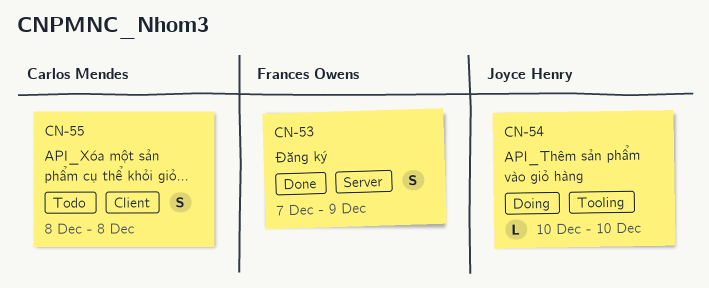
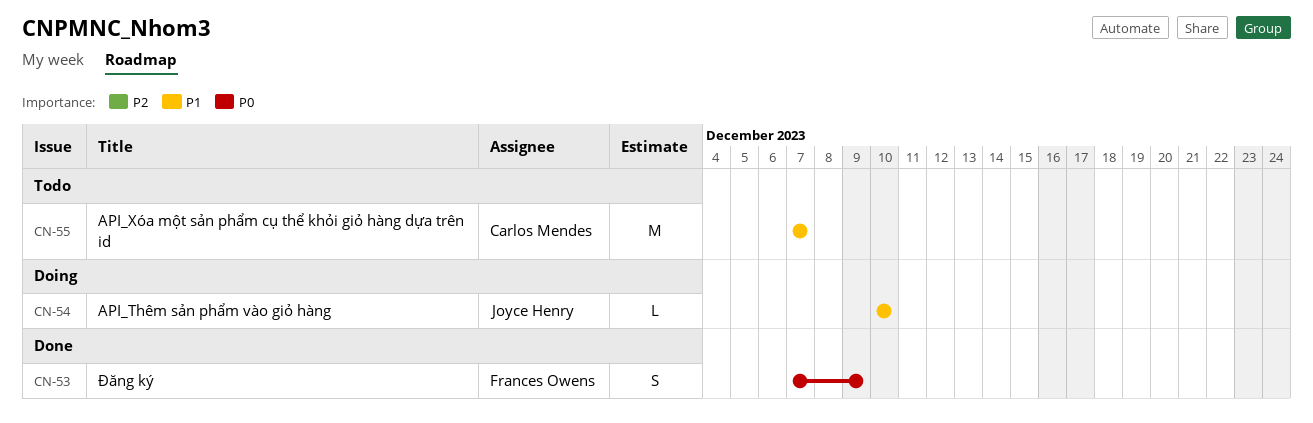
CN-55, estimate: S -> M
CN-55, start: Dec 8 -> Dec 7
CN-55, due: Dec 8 -> Dec 7

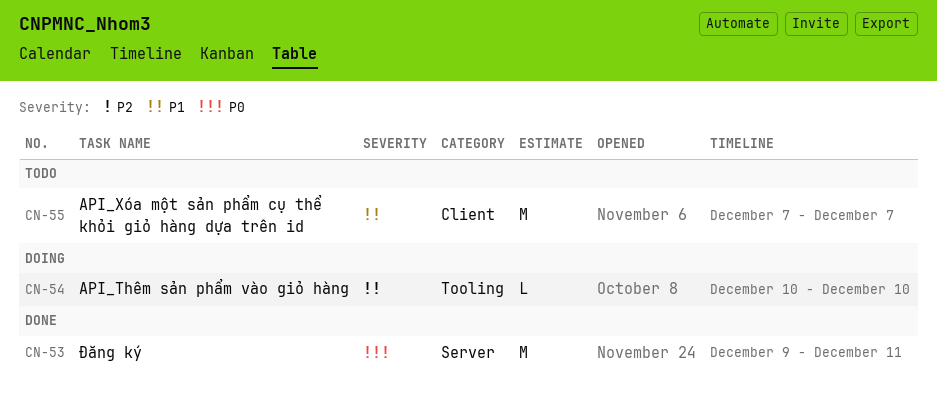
CN-53, estimate: S -> M
CN-53, start: Dec 7 -> Dec 9
CN-53, due: Dec 9 -> Dec 11

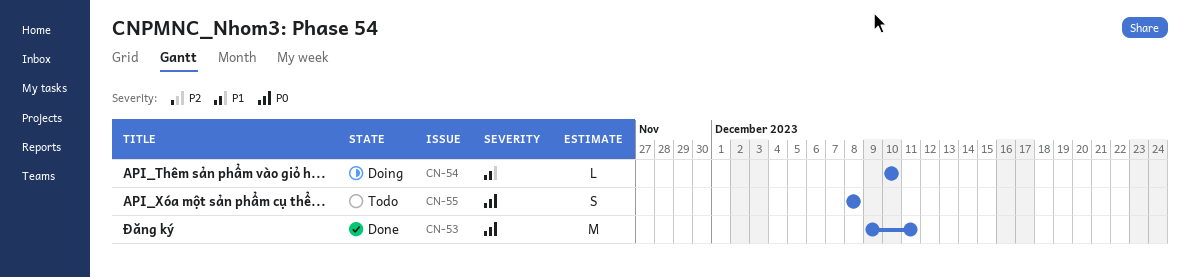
CN-55, priority: P1 -> P0
CN-55, estimate: M -> S
CN-55, start: Dec 7 -> Dec 8
CN-55, due: Dec 7 -> Dec 8

